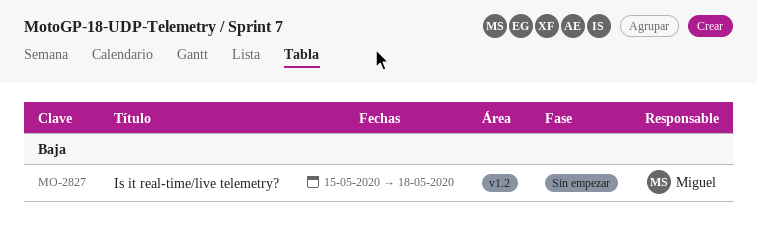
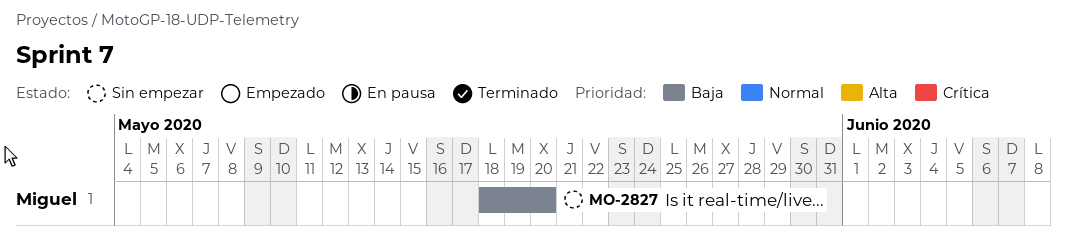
MO-2827, start: May 15 -> May 18
MO-2827, due: May 18 -> May 20

